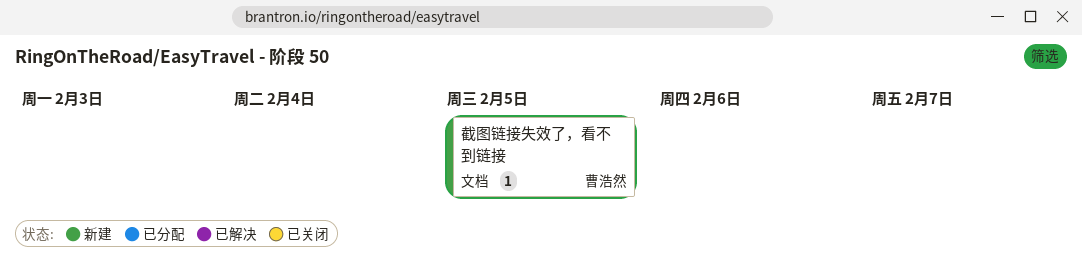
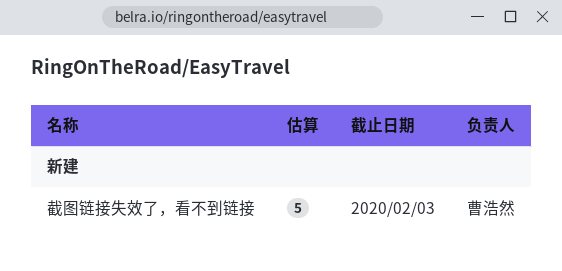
截图链接失效了，看不到链接, estimate: 1 -> 5
截图链接失效了，看不到链接, due: Feb 5 -> Feb 3

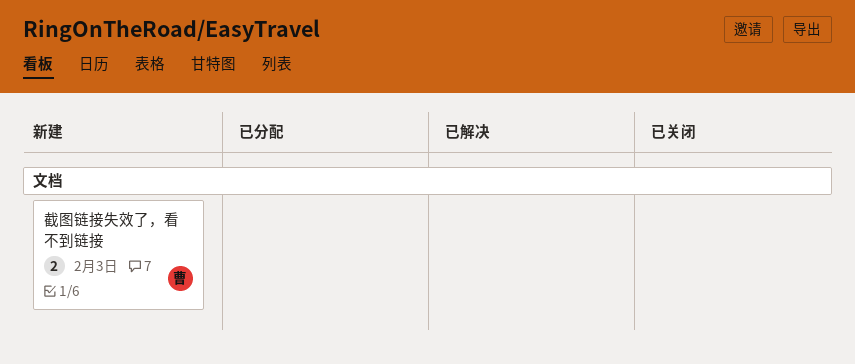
截图链接失效了，看不到链接, estimate: 5 -> 2

